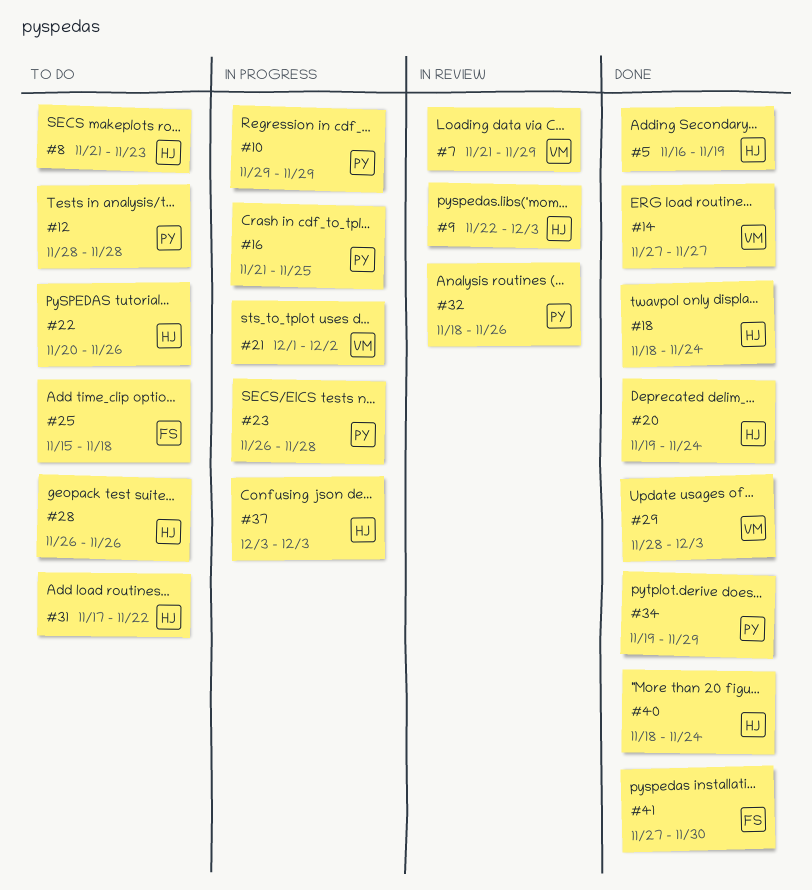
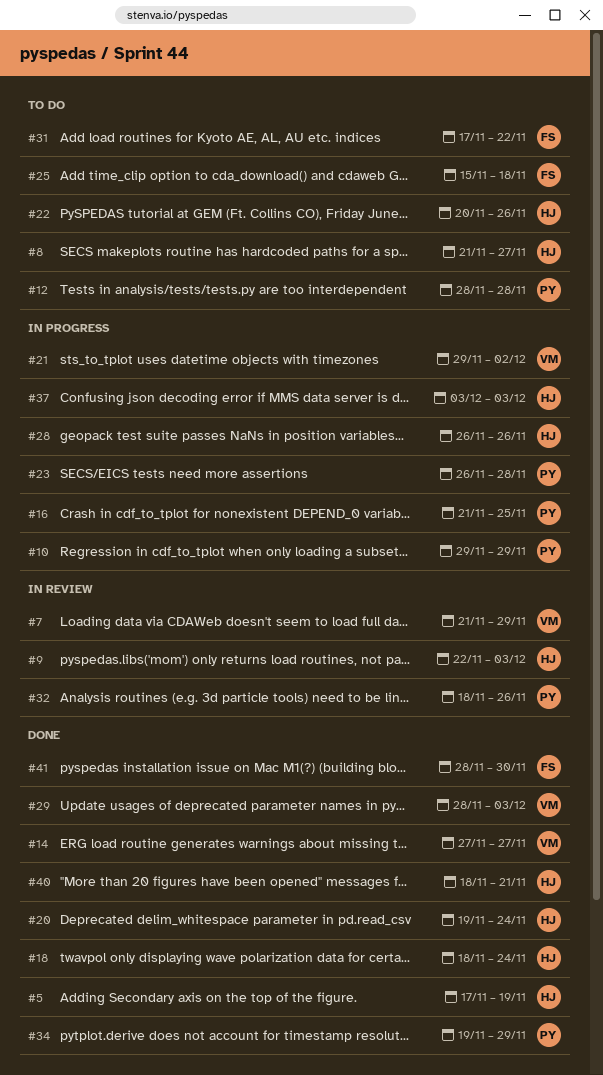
#5, start: Nov 16 -> Nov 17
#8, due: Nov 23 -> Nov 27
#21, start: Dec 1 -> Nov 29
#28, status: To do -> In progress
#31, owner: HJ -> FS
#40, due: Nov 24 -> Nov 21
#41, start: Nov 27 -> Nov 28

